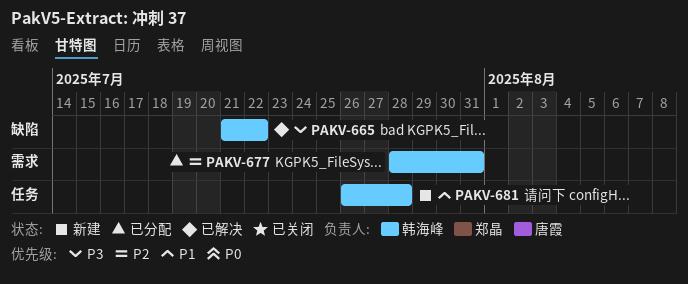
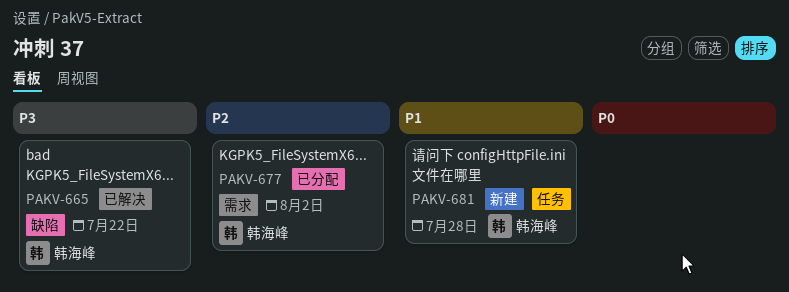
PAKV-677, due: Jul 31 -> Aug 2

